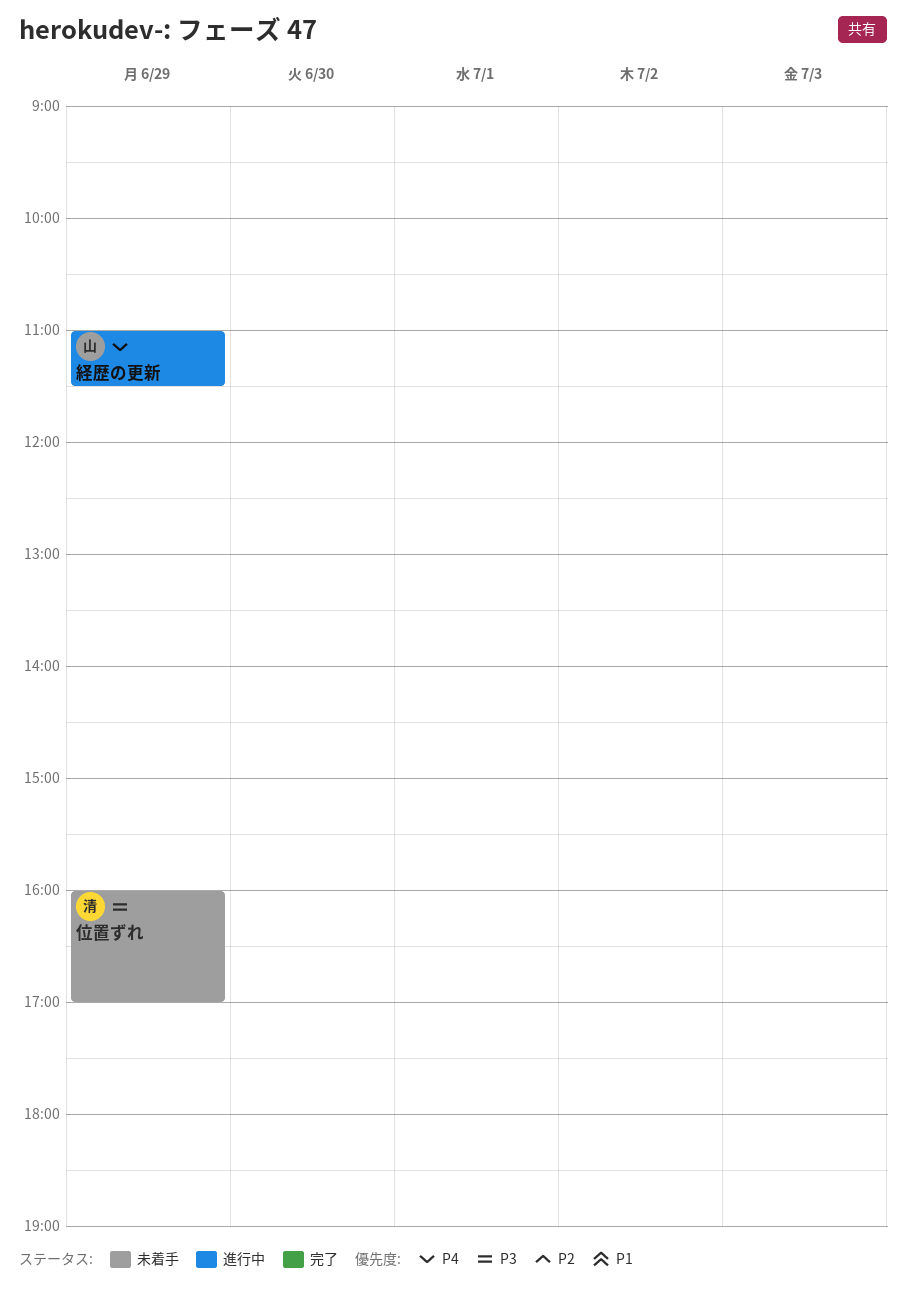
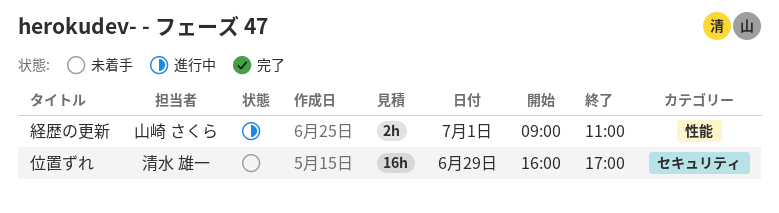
経歴の更新, day: Jun 29 -> Jul 1
経歴の更新, begins: 11:00 -> 09:00
経歴の更新, ends: 11:30 -> 11:00

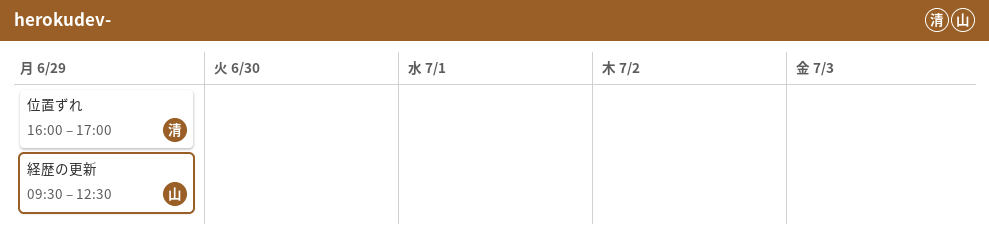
経歴の更新, day: Jul 1 -> Jun 29
経歴の更新, begins: 09:00 -> 09:30
経歴の更新, ends: 11:00 -> 12:30

